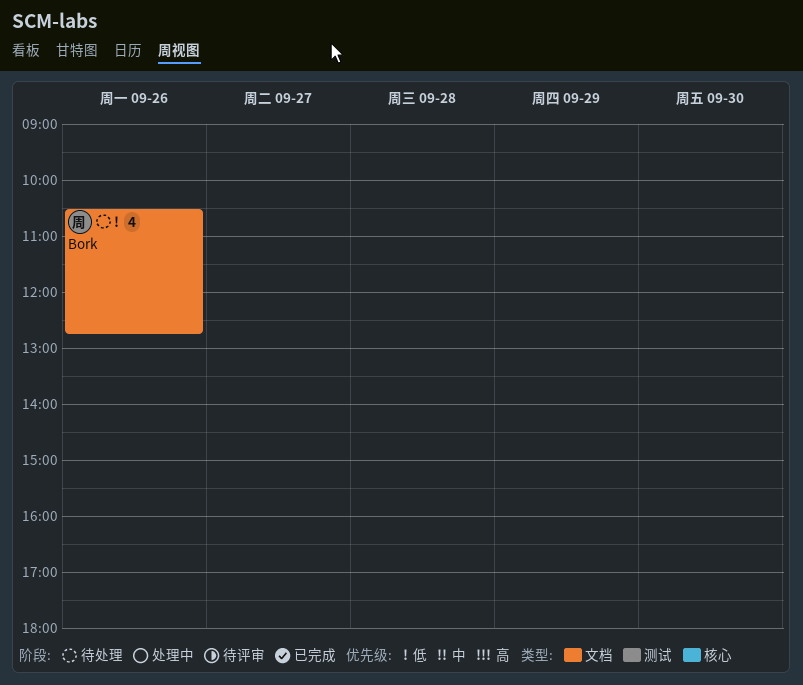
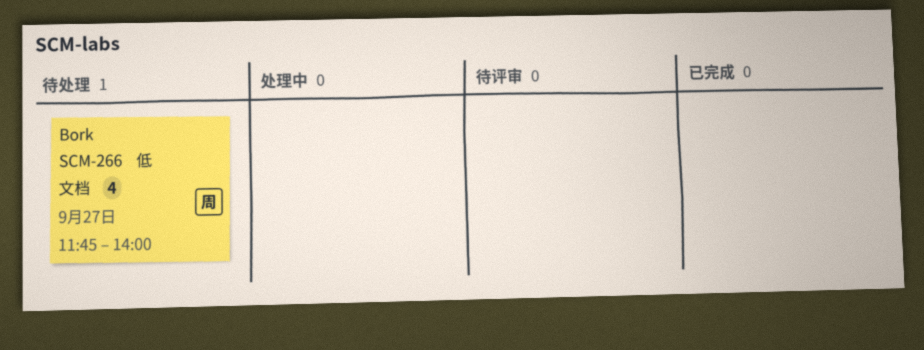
Bork, day: Sep 26 -> Sep 27
Bork, begins: 10:30 -> 11:45
Bork, ends: 12:45 -> 14:00

